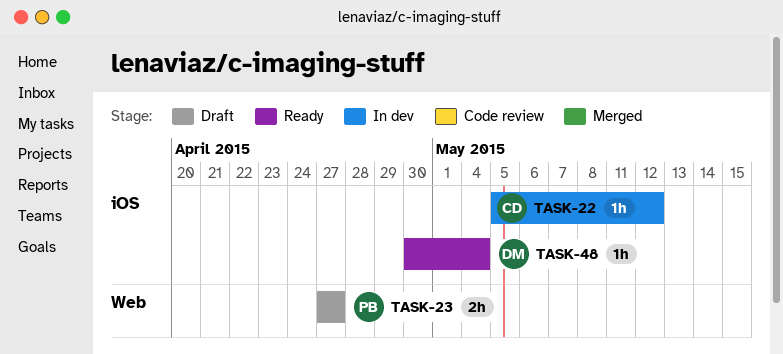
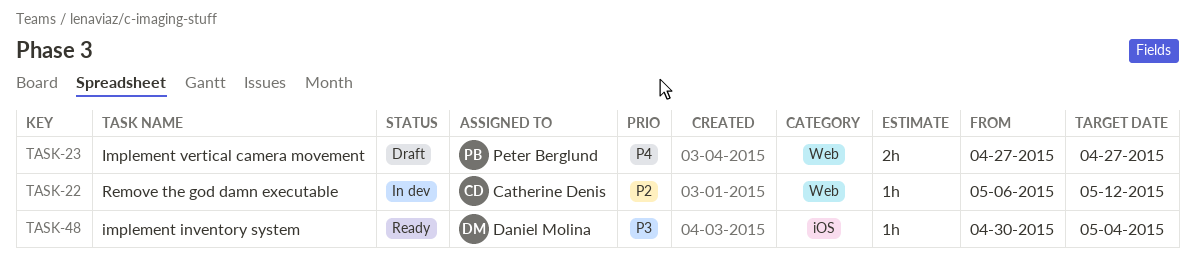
TASK-22, label: iOS -> Web
TASK-22, start: May 5 -> May 6

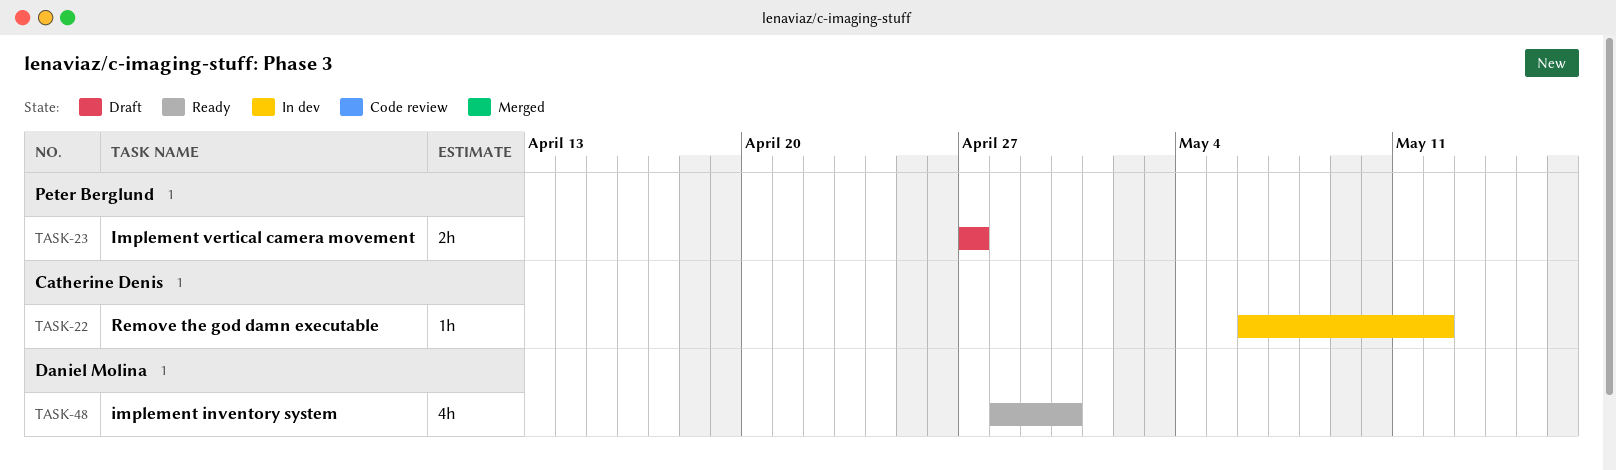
TASK-48, estimate: 1h -> 4h
TASK-48, start: Apr 30 -> Apr 28
TASK-48, due: May 4 -> Apr 30

